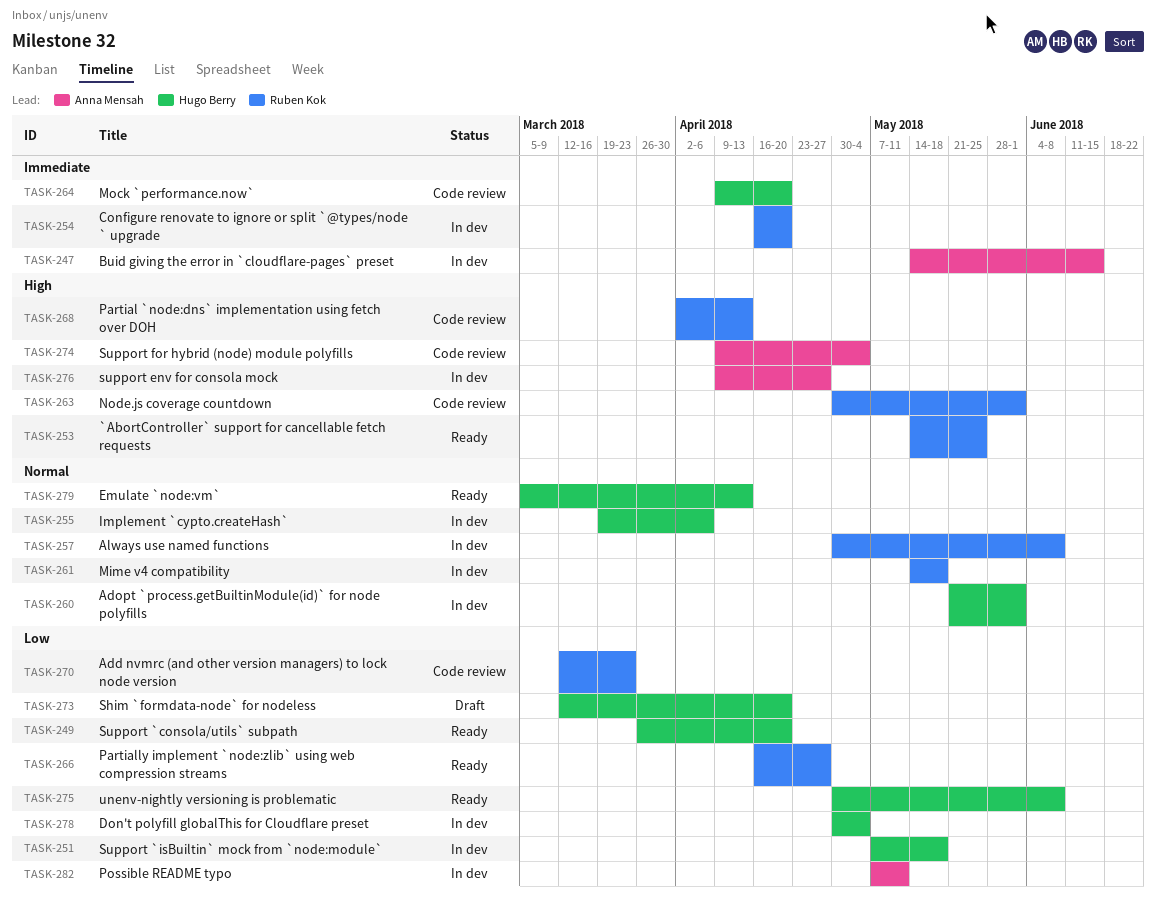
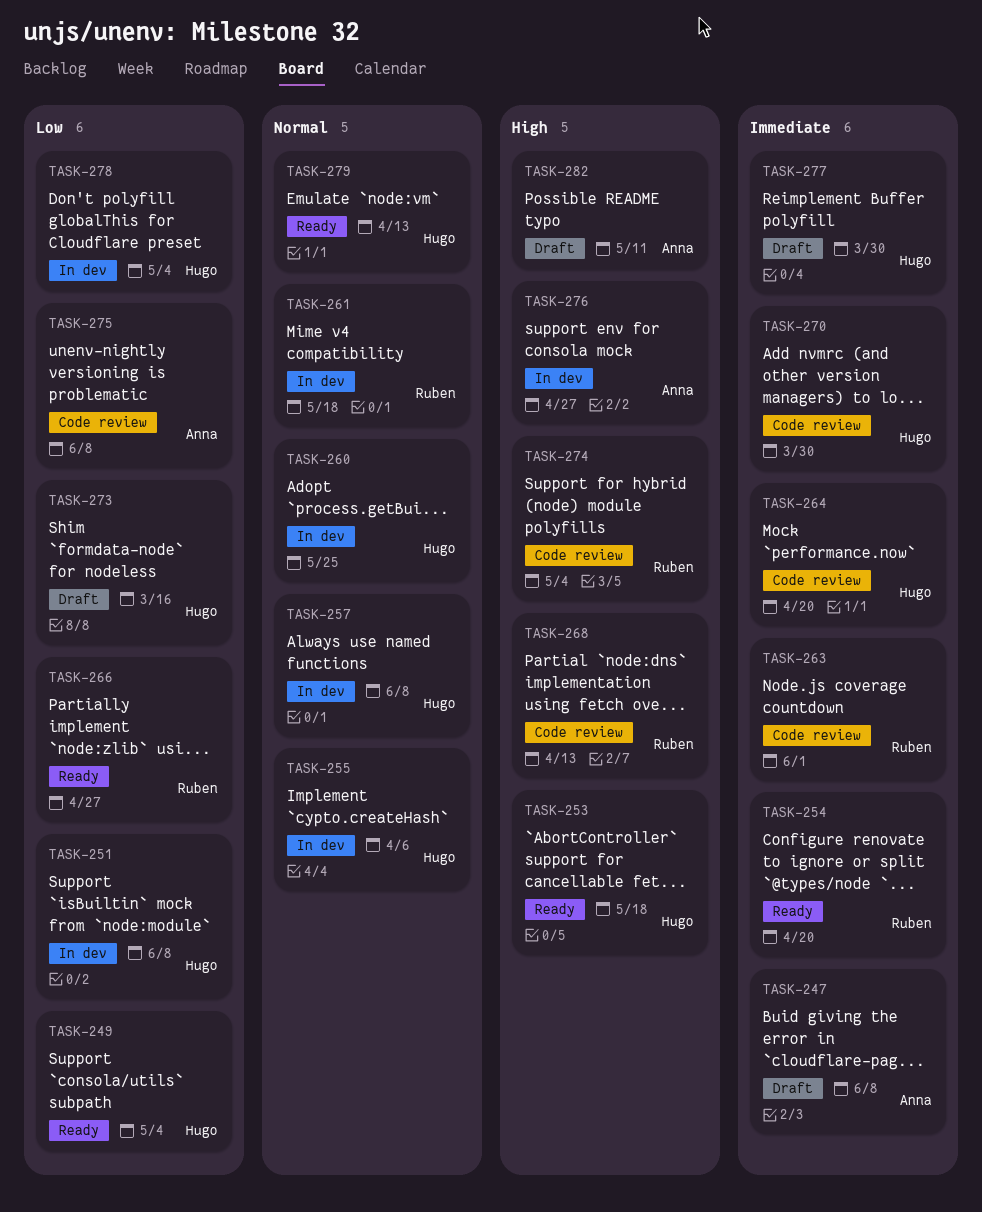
TASK-247, status: In dev -> Draft
TASK-247, due: Jun 15 -> Jun 8
TASK-249, due: Apr 20 -> May 4
TASK-251, due: May 18 -> Jun 8
TASK-253, owner: Ruben Kok -> Hugo Berry
TASK-253, due: May 25 -> May 18
TASK-254, status: In dev -> Ready
TASK-257, owner: Ruben Kok -> Hugo Berry
TASK-260, due: Jun 1 -> May 25
TASK-263, priority: High -> Immediate
TASK-270, owner: Ruben Kok -> Hugo Berry
TASK-270, priority: Low -> Immediate
TASK-270, due: Mar 23 -> Mar 30
TASK-273, due: Apr 20 -> Mar 16
TASK-274, owner: Anna Mensah -> Ruben Kok
TASK-275, status: Ready -> Code review
TASK-275, owner: Hugo Berry -> Anna Mensah
TASK-277: none -> present
TASK-282, status: In dev -> Draft
TASK-282, priority: Low -> High

